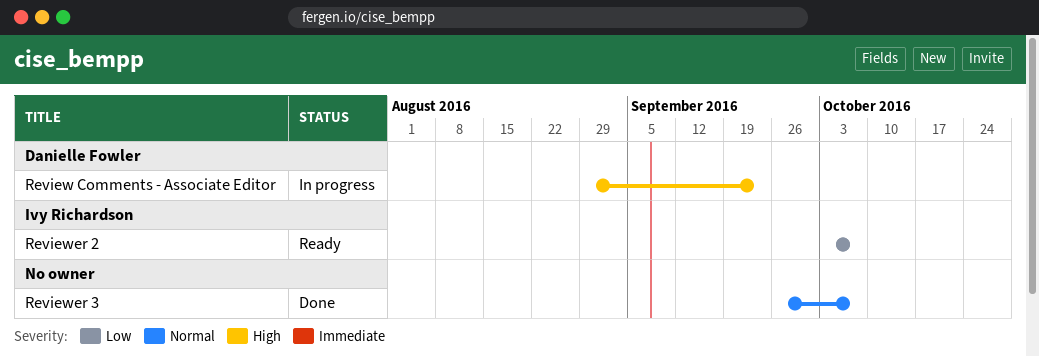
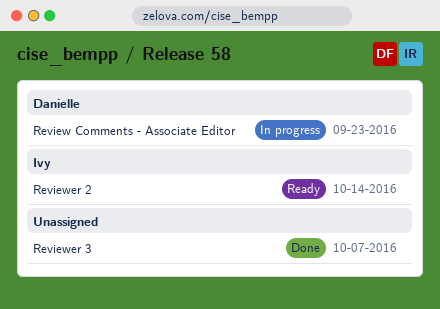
Reviewer 2, due: Oct 7 -> Oct 14

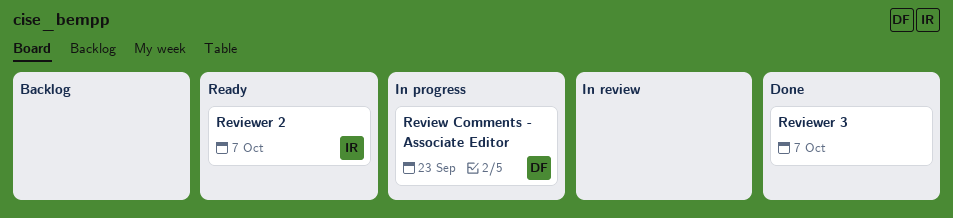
Reviewer 2, due: Oct 14 -> Oct 7

